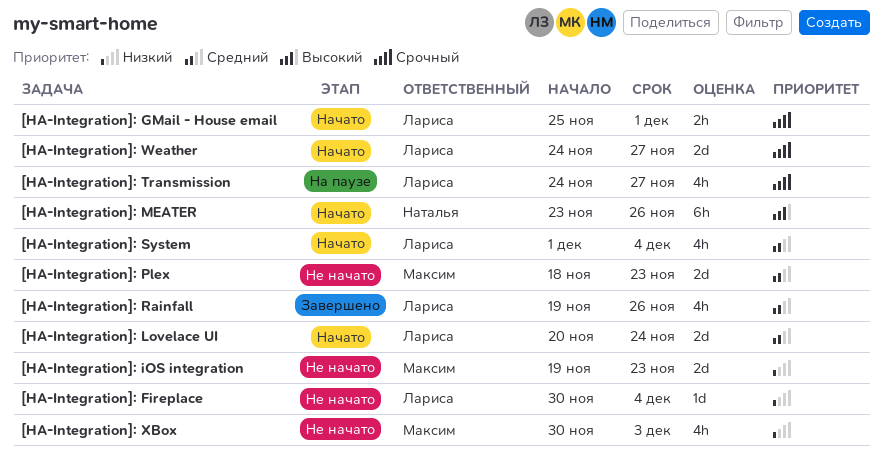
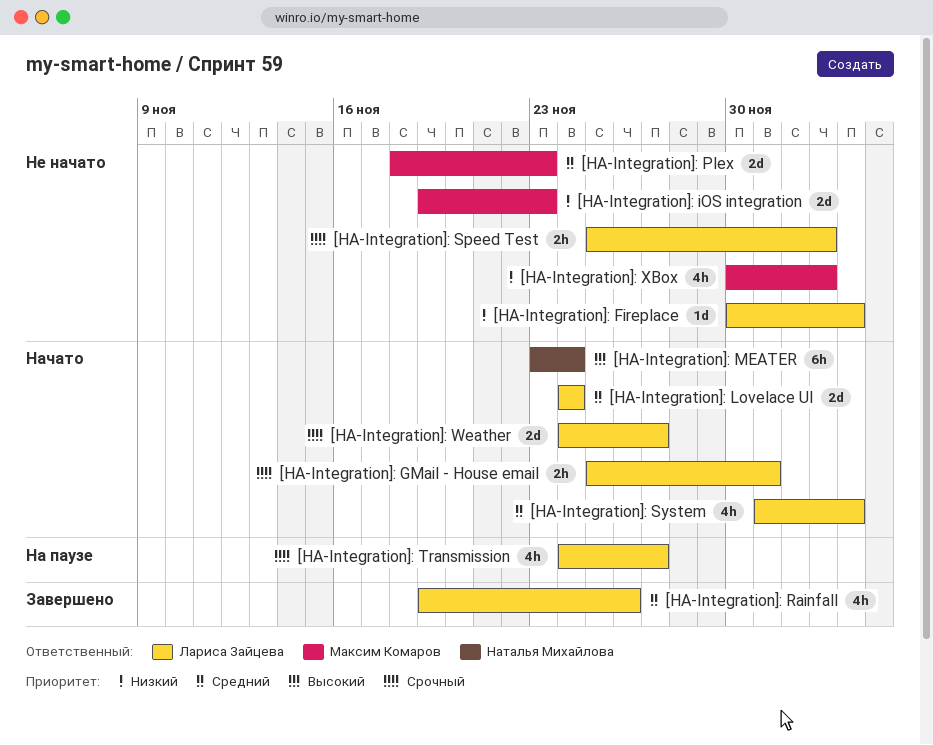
[HA-Integration]: Lovelace UI, start: Nov 20 -> Nov 24
[HA-Integration]: MEATER, due: Nov 26 -> Nov 24
[HA-Integration]: Speed Test: none -> present

